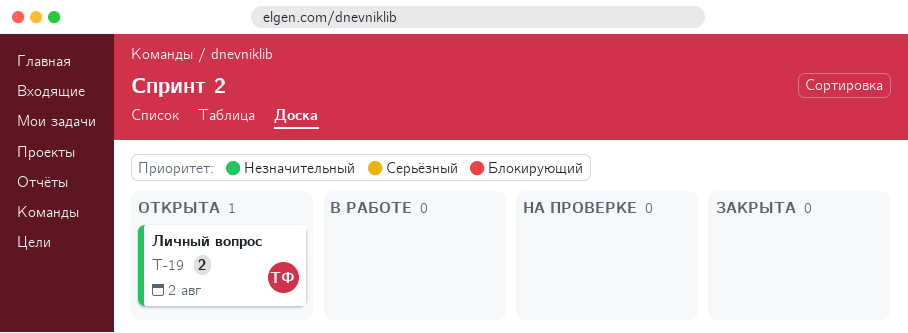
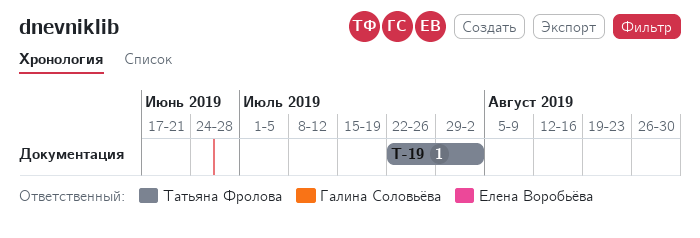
T-19, estimate: 2 -> 1

